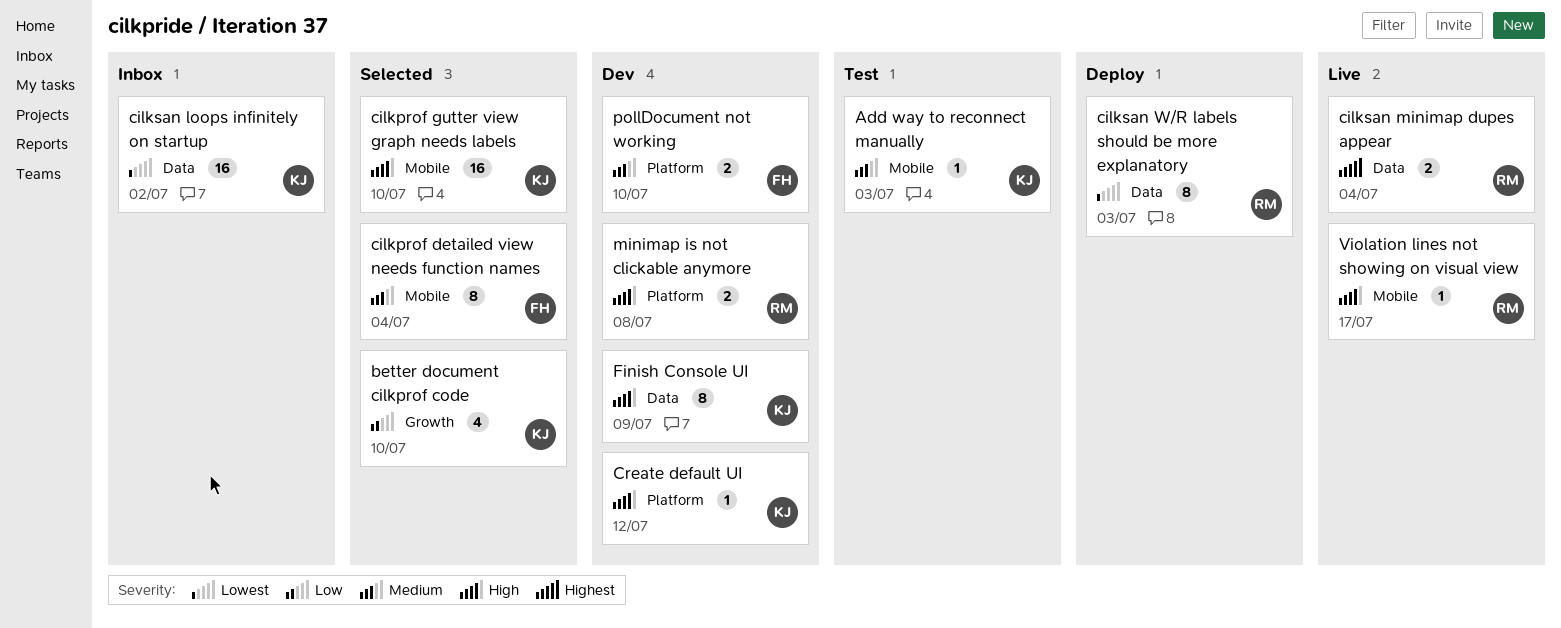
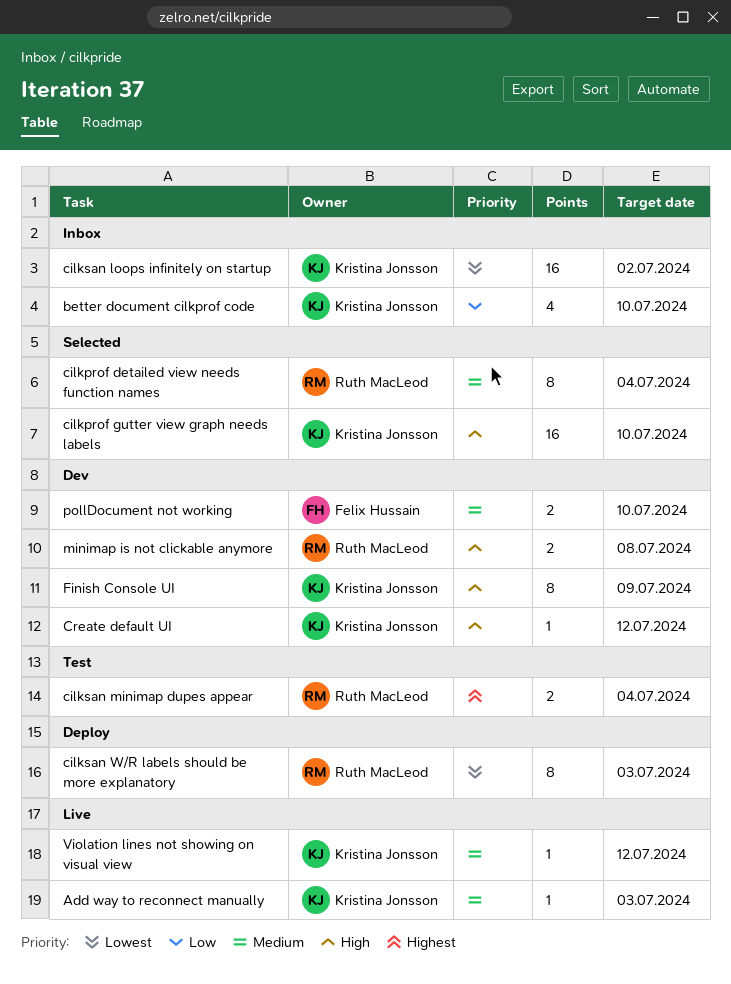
Add way to reconnect manually, status: Test -> Live
better document cilkprof code, status: Selected -> Inbox
cilkprof detailed view needs function names, owner: Felix Hussain -> Ruth MacLeod
cilksan minimap dupes appear, status: Live -> Test
Violation lines not showing on visual view, owner: Ruth MacLeod -> Kristina Jonsson
Violation lines not showing on visual view, priority: High -> Medium
Violation lines not showing on visual view, due: Jul 17 -> Jul 12

